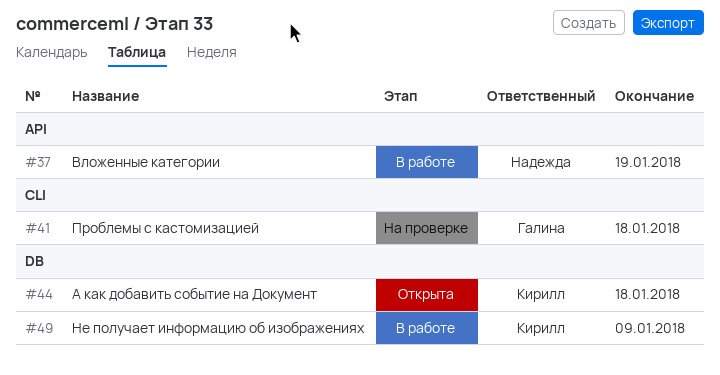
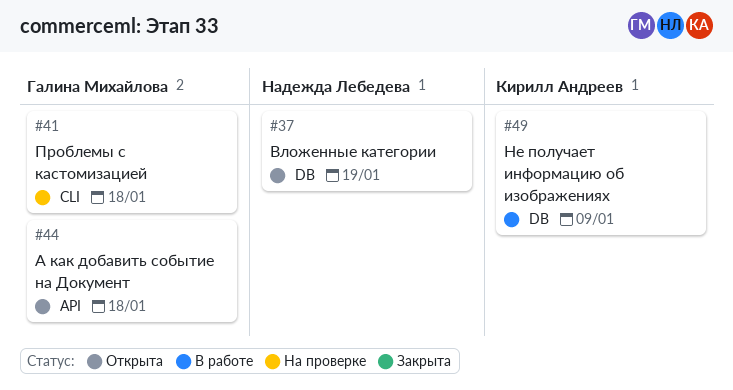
#37, status: В работе -> Открыта
#37, label: API -> DB
#44, owner: Кирилл Андреев -> Галина Михайлова
#44, label: DB -> API

